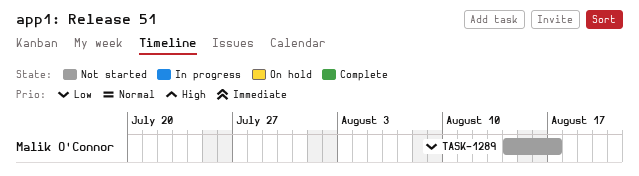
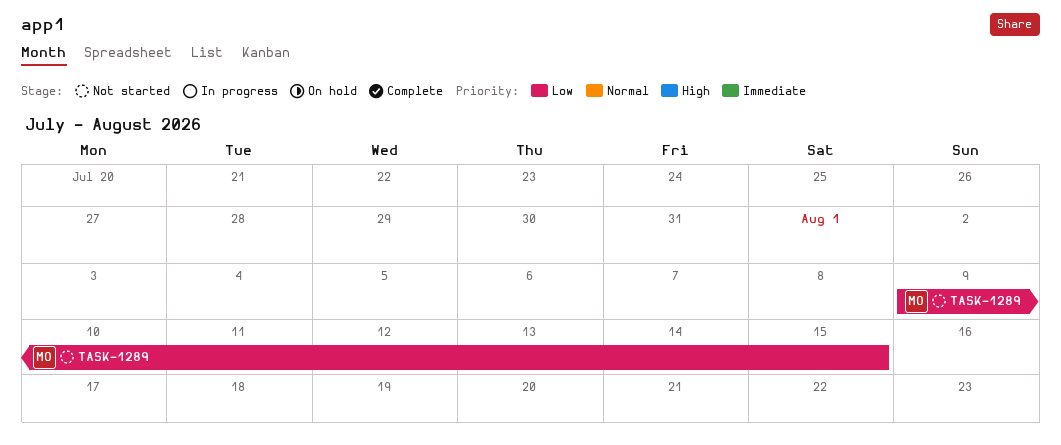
TASK-1289, start: Aug 14 -> Aug 9
TASK-1289, due: Aug 17 -> Aug 15

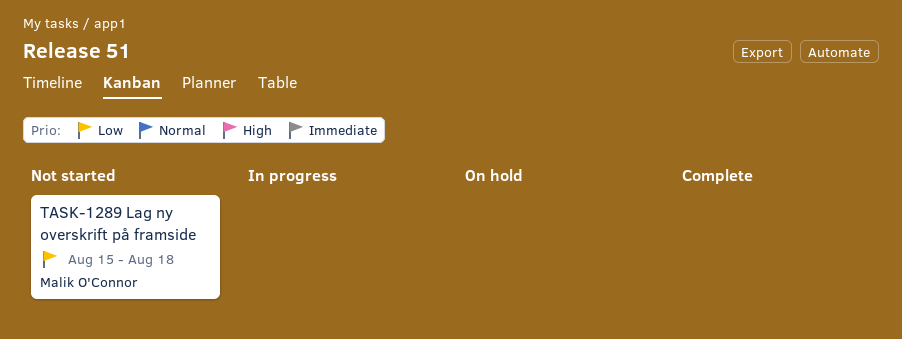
TASK-1289, start: Aug 9 -> Aug 15
TASK-1289, due: Aug 15 -> Aug 18

